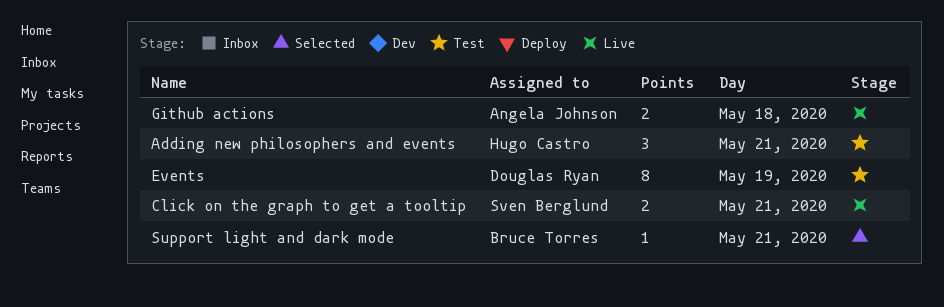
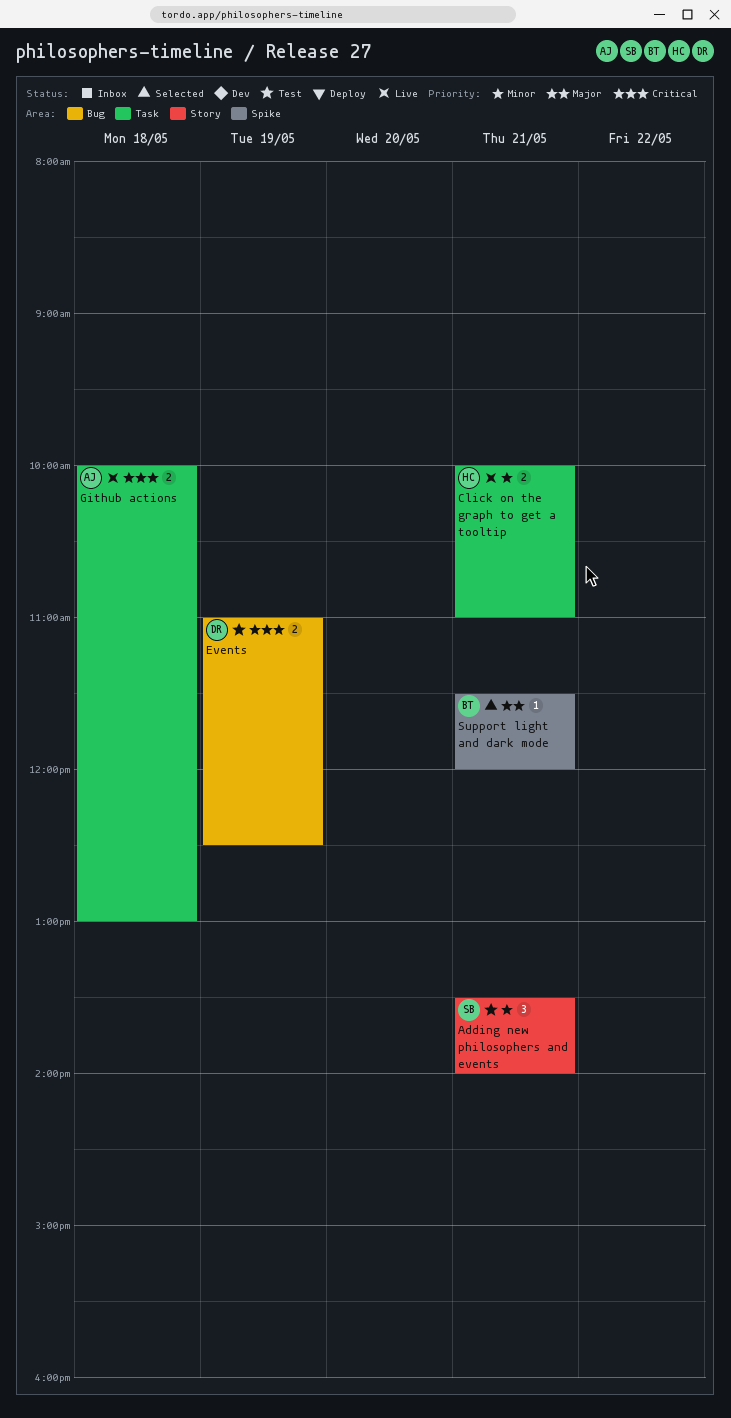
Adding new philosophers and events, owner: Hugo Castro -> Sven Berglund
Click on the graph to get a tooltip, owner: Sven Berglund -> Hugo Castro
Events, estimate: 8 -> 2

